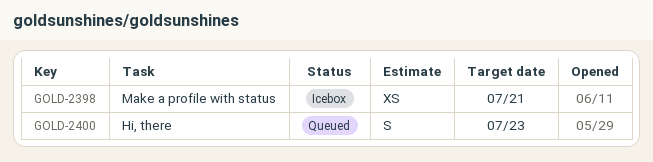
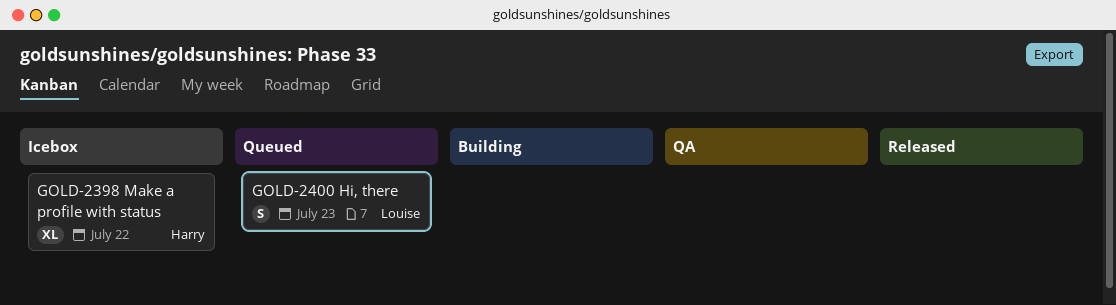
GOLD-2398, estimate: XS -> XL
GOLD-2398, due: Jul 21 -> Jul 22

